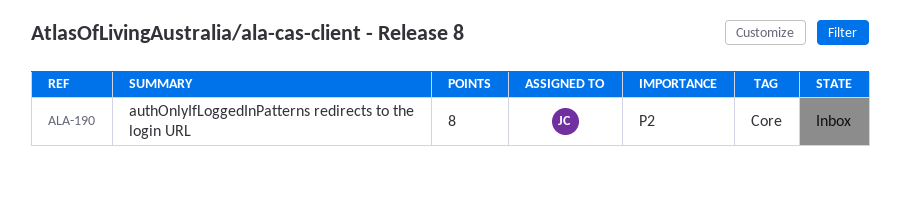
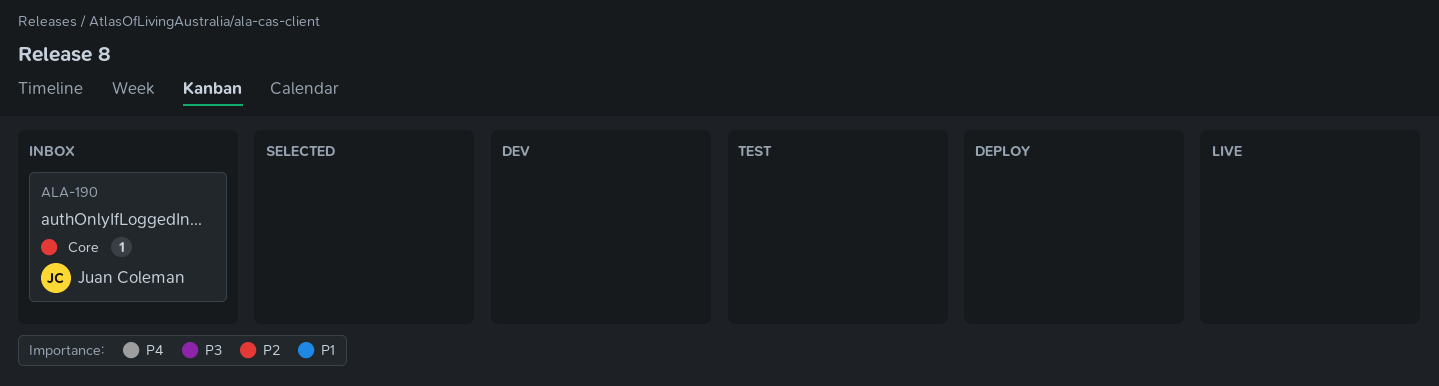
ALA-190, estimate: 8 -> 1

